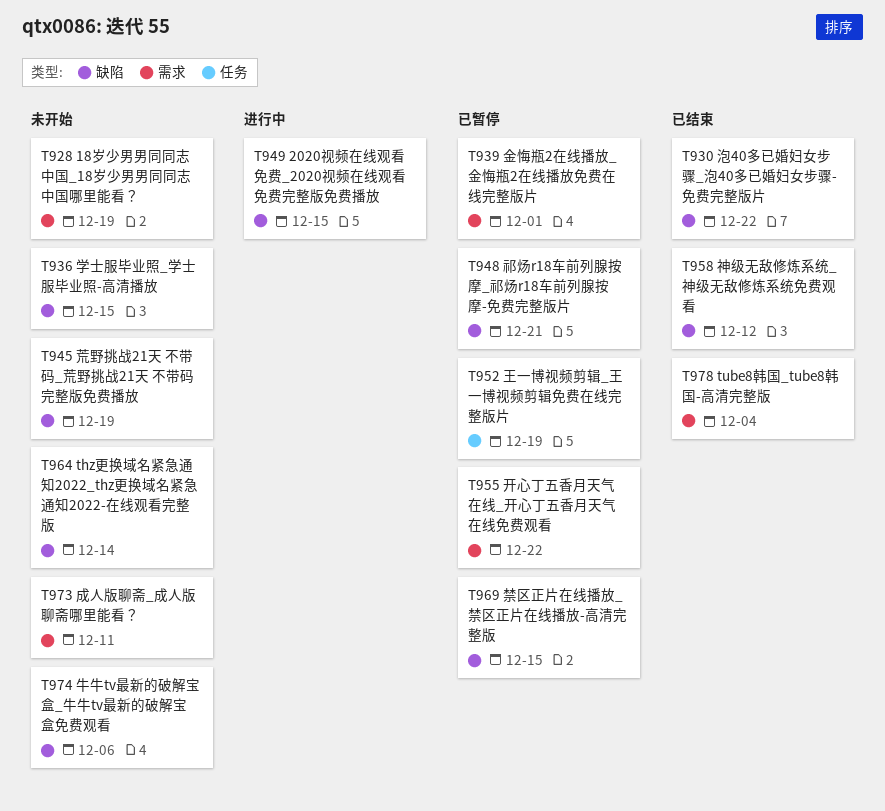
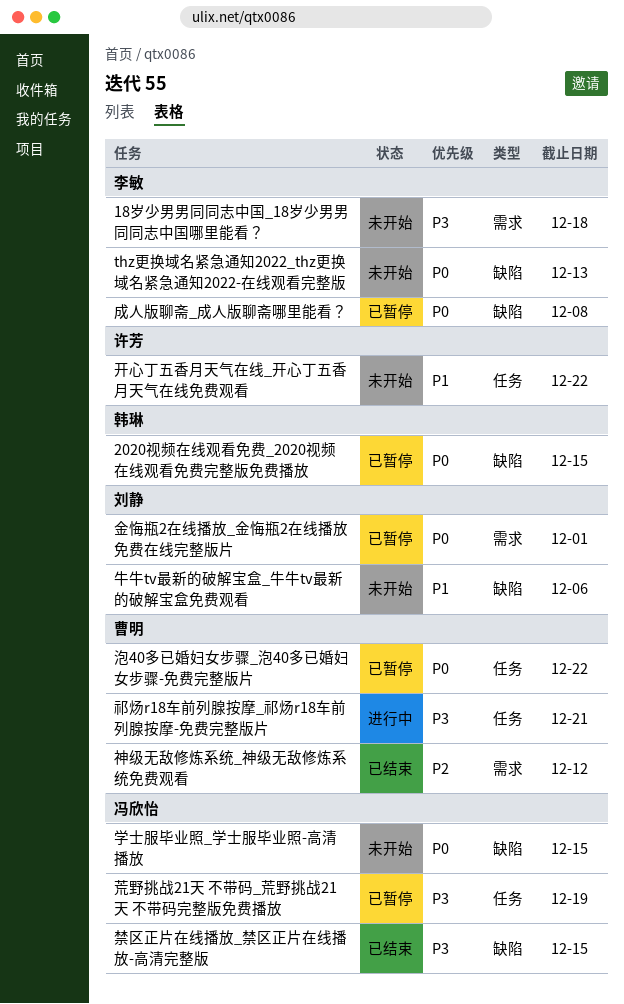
18岁少男男同同志中国_18岁少男男同同志中国哪里能看？, due: Dec 19 -> Dec 18
2020视频在线观看免费_2020视频在线观看免费完整版免费播放, status: 进行中 -> 已暂停
thz更换域名紧急通知2022_thz更换域名紧急通知2022-在线观看完整版, due: Dec 14 -> Dec 13
tube8韩国_tube8韩国-高清完整版: present -> none
开心丁五香月天气在线_开心丁五香月天气在线免费观看, status: 已暂停 -> 未开始
开心丁五香月天气在线_开心丁五香月天气在线免费观看, label: 需求 -> 任务
成人版聊斋_成人版聊斋哪里能看？, status: 未开始 -> 已暂停
成人版聊斋_成人版聊斋哪里能看？, label: 需求 -> 缺陷
成人版聊斋_成人版聊斋哪里能看？, due: Dec 11 -> Dec 8
泡40多已婚妇女步骤_泡40多已婚妇女步骤-免费完整版片, status: 已结束 -> 已暂停
泡40多已婚妇女步骤_泡40多已婚妇女步骤-免费完整版片, label: 缺陷 -> 任务
王一博视频剪辑_王一博视频剪辑免费在线完整版片: present -> none
祁炀r18车前列腺按摩_祁炀r18车前列腺按摩-免费完整版片, status: 已暂停 -> 进行中
祁炀r18车前列腺按摩_祁炀r18车前列腺按摩-免费完整版片, label: 缺陷 -> 任务
神级无敌修炼系统_神级无敌修炼系统免费观看, label: 缺陷 -> 需求
禁区正片在线播放_禁区正片在线播放-高清完整版, status: 已暂停 -> 已结束
荒野挑战21天 不带码_荒野挑战21天 不带码完整版免费播放, status: 未开始 -> 已暂停
荒野挑战21天 不带码_荒野挑战21天 不带码完整版免费播放, label: 缺陷 -> 任务

